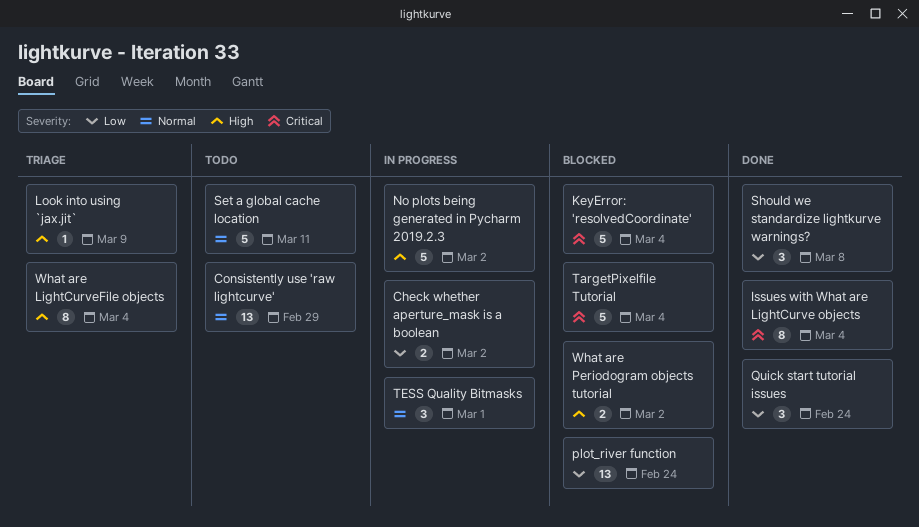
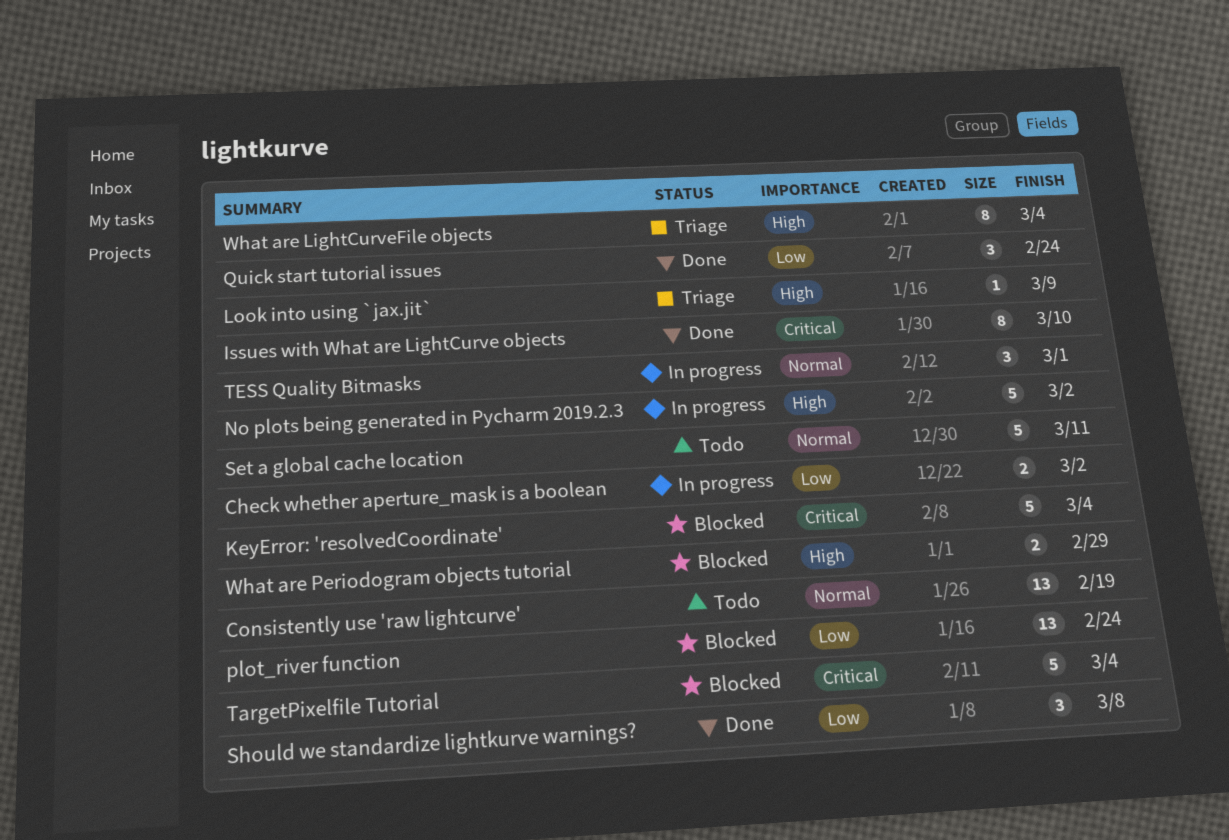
Consistently use 'raw lightcurve', due: Feb 29 -> Feb 19
Issues with What are LightCurve objects, due: Mar 4 -> Mar 10
What are Periodogram objects tutorial, due: Mar 2 -> Feb 29

